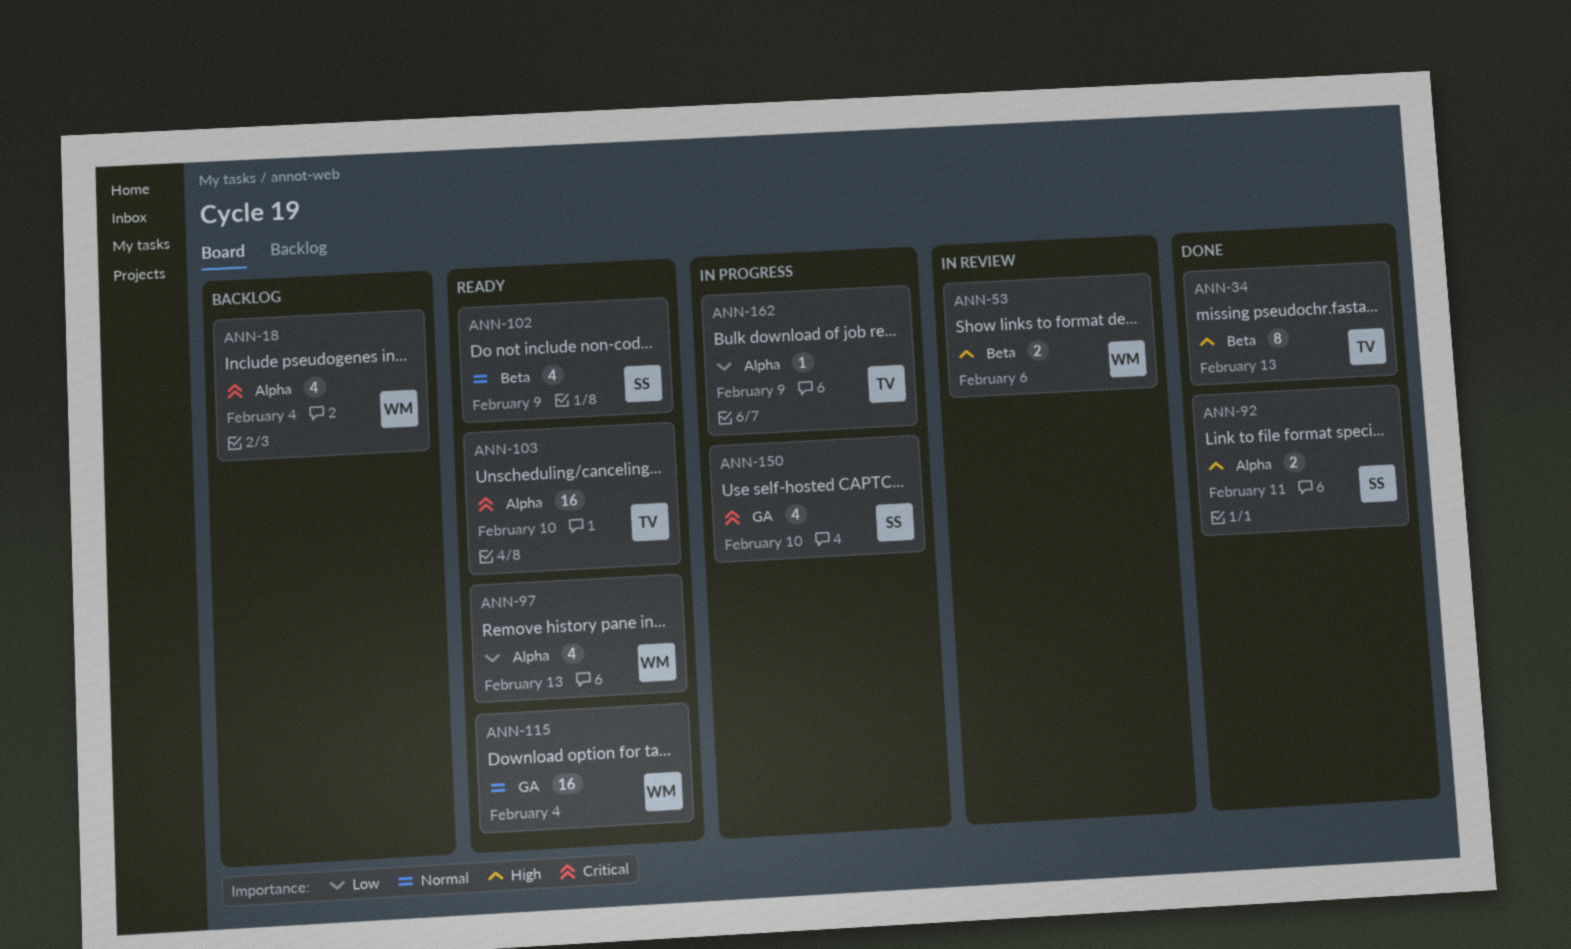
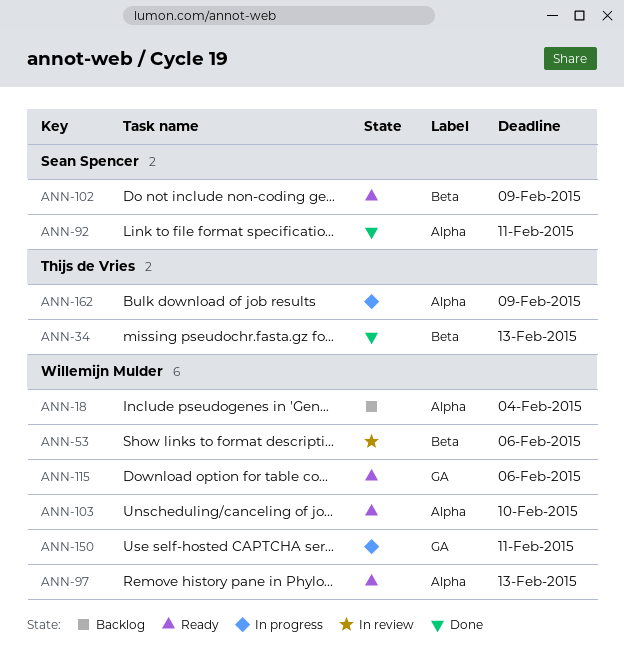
ANN-103, owner: Thijs de Vries -> Willemijn Mulder
ANN-115, due: Feb 4 -> Feb 6
ANN-150, owner: Sean Spencer -> Willemijn Mulder
ANN-150, due: Feb 10 -> Feb 11

